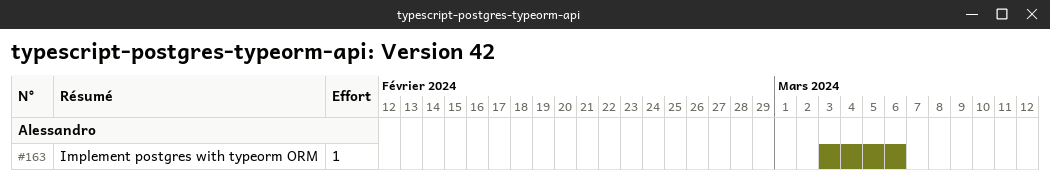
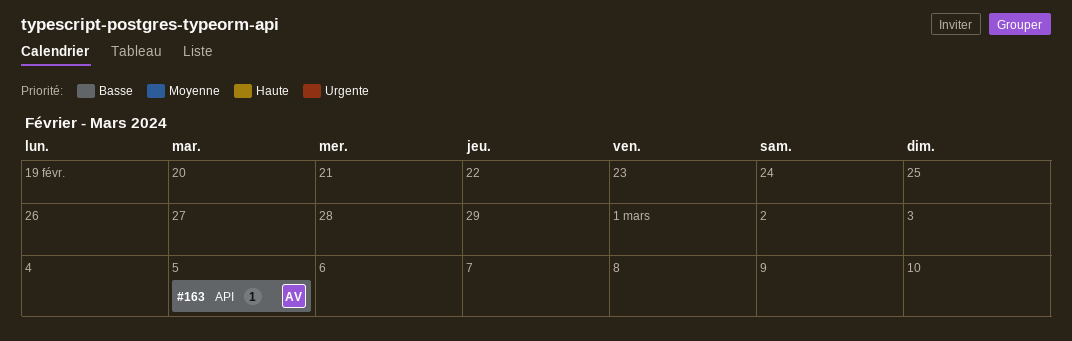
#163, due: Mar 6 -> Mar 5

